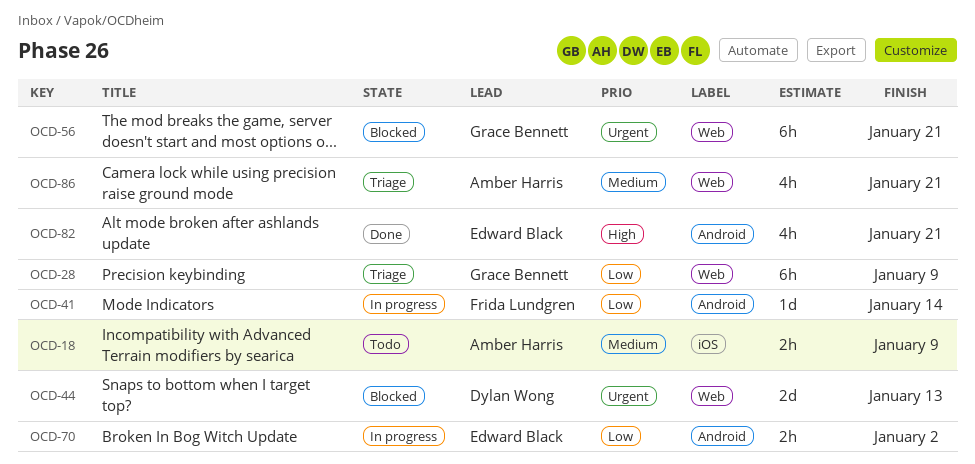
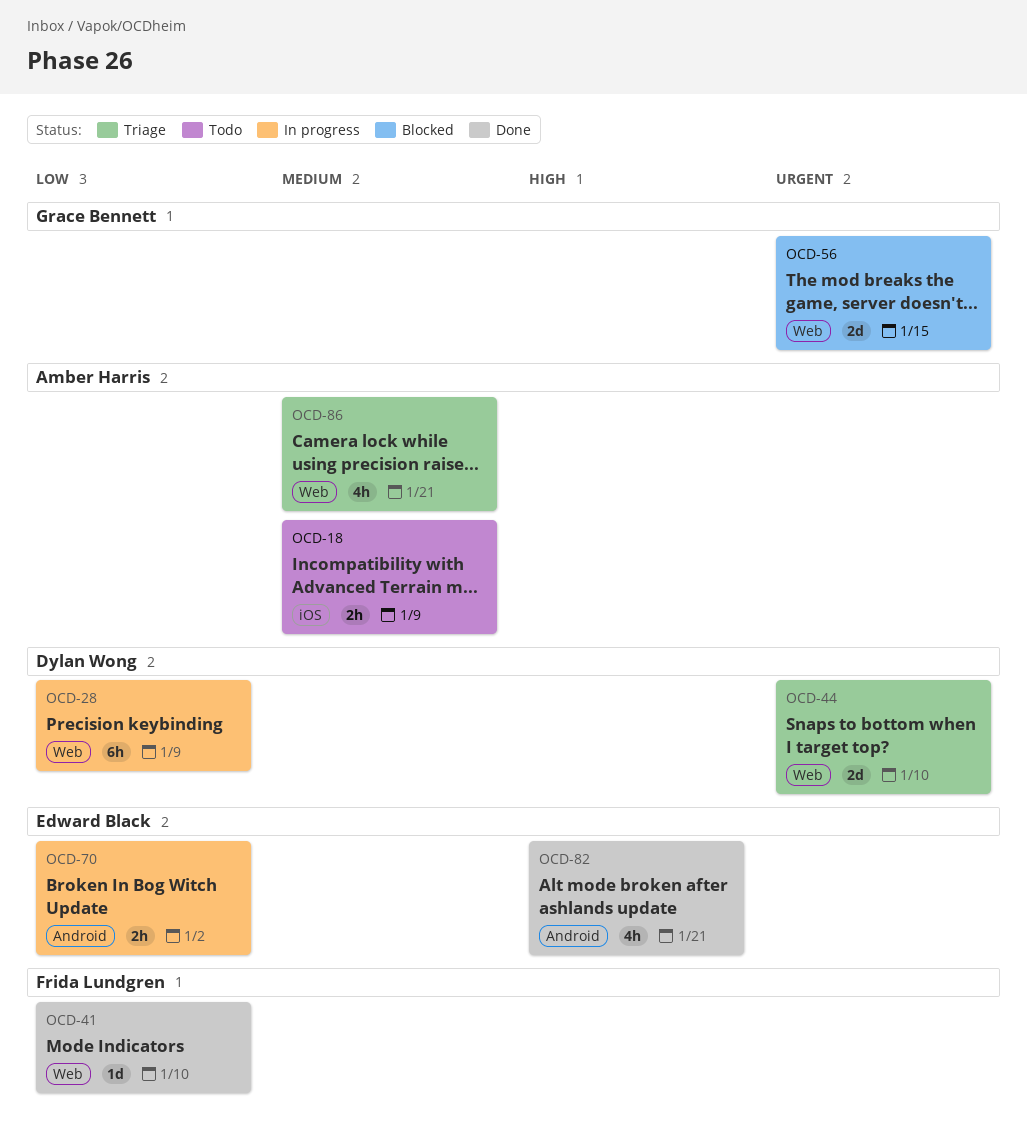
OCD-28, status: Triage -> In progress
OCD-28, owner: Grace Bennett -> Dylan Wong
OCD-41, status: In progress -> Done
OCD-41, label: Android -> Web
OCD-41, due: Jan 14 -> Jan 10
OCD-44, status: Blocked -> Triage
OCD-44, due: Jan 13 -> Jan 10
OCD-56, estimate: 6h -> 2d
OCD-56, due: Jan 21 -> Jan 15

